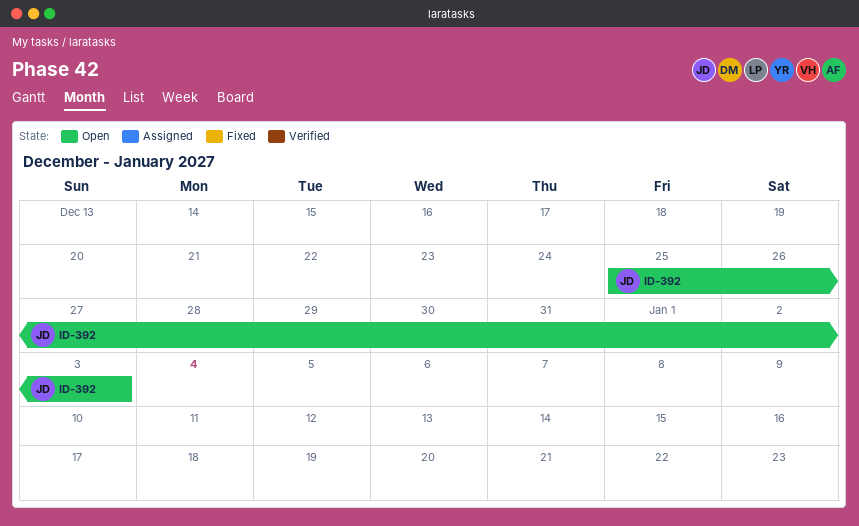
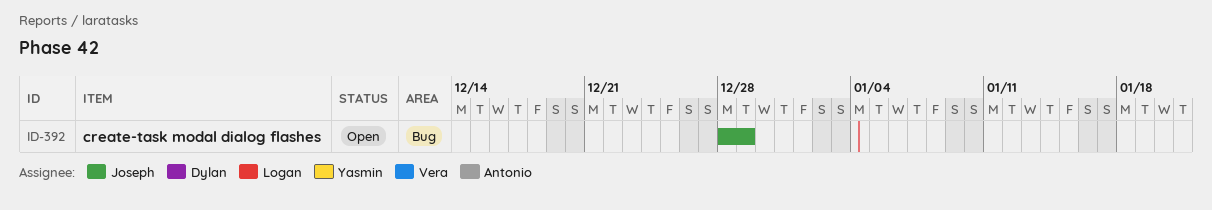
ID-392, start: Dec 25 -> Dec 28
ID-392, due: Jan 3 -> Dec 29

